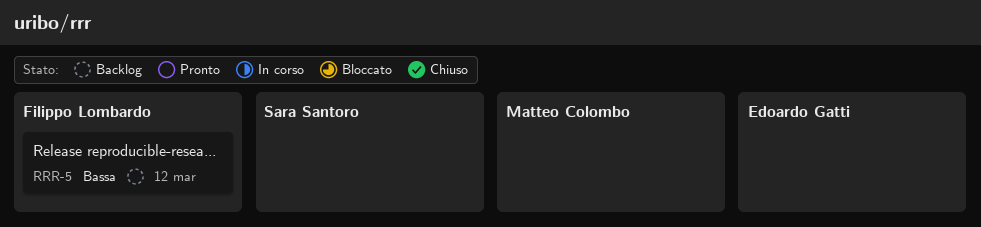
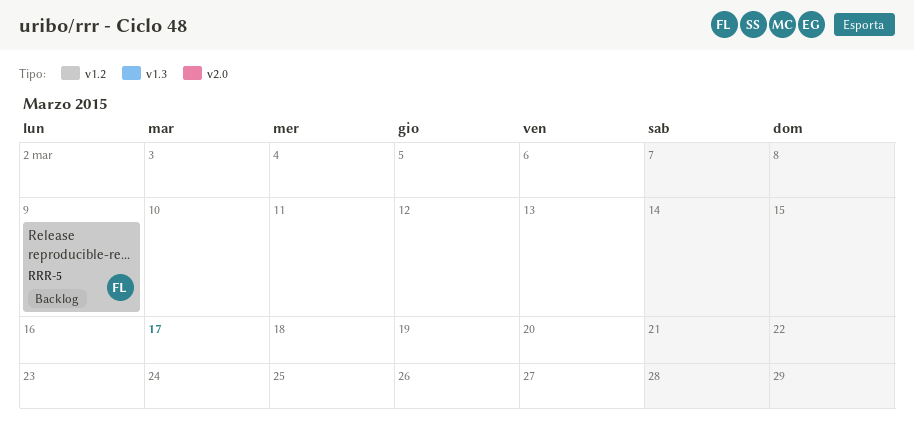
RRR-5, due: Mar 12 -> Mar 9

